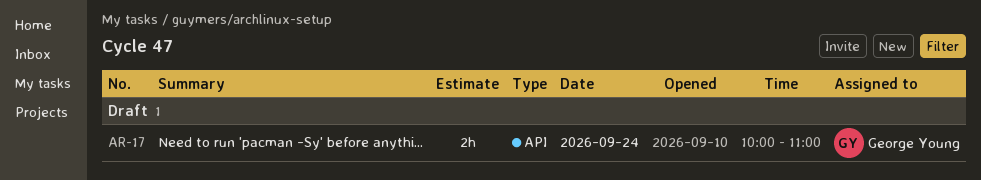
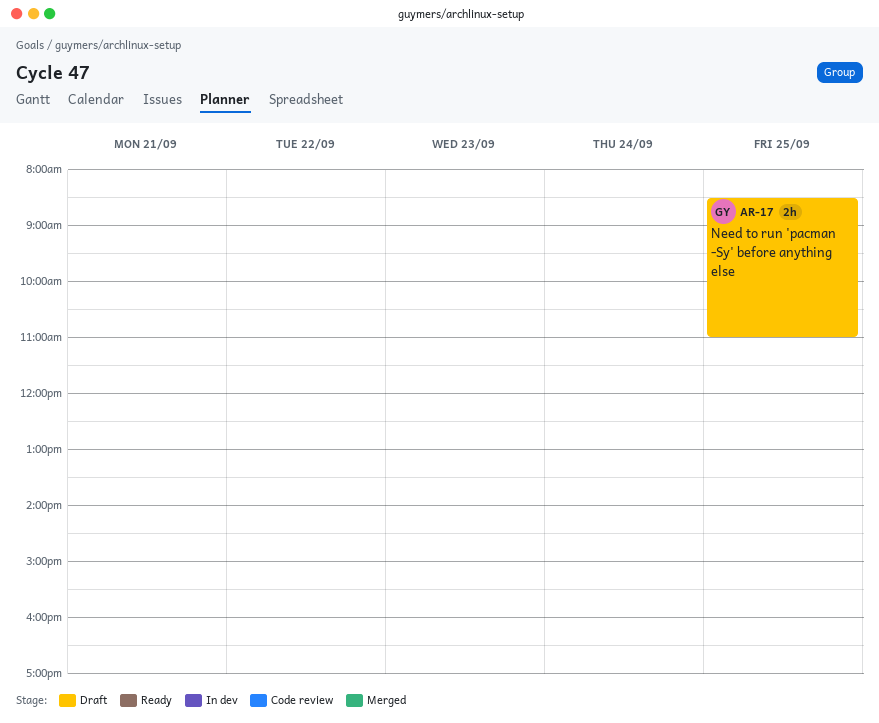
AR-17, day: Sep 24 -> Sep 25
AR-17, begins: 10:00 -> 08:30

